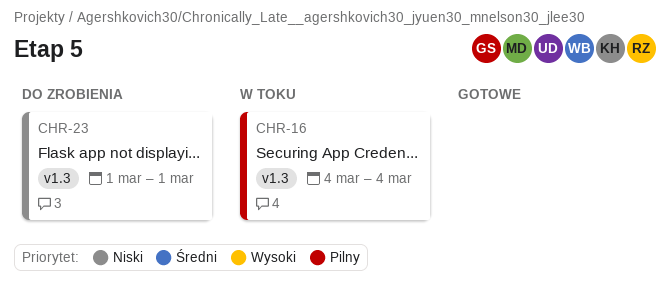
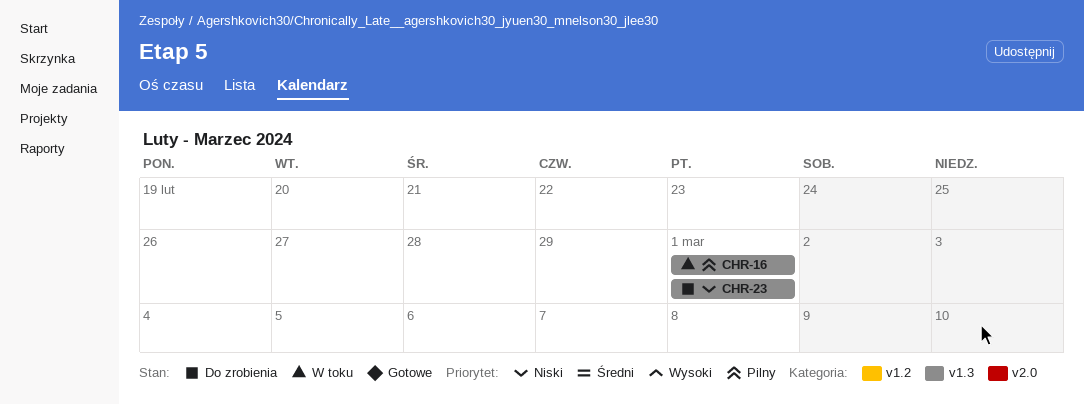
CHR-16, start: Mar 4 -> Mar 1
CHR-16, due: Mar 4 -> Mar 1

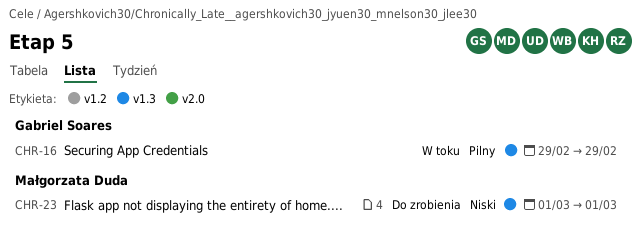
CHR-16, start: Mar 1 -> Feb 29
CHR-16, due: Mar 1 -> Feb 29

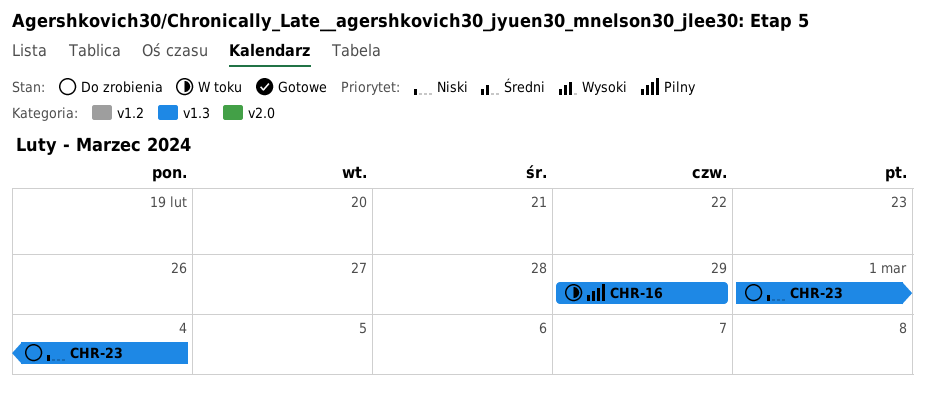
CHR-23, due: Mar 1 -> Mar 4

